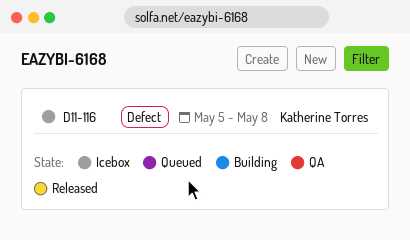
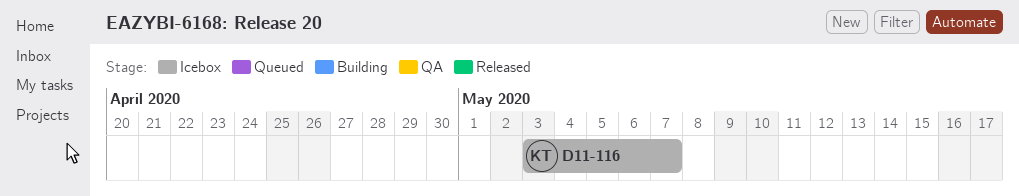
D11-116, start: May 5 -> May 3
D11-116, due: May 8 -> May 7

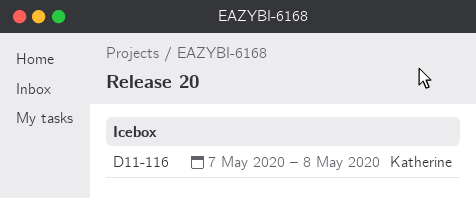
D11-116, start: May 3 -> May 7
D11-116, due: May 7 -> May 8

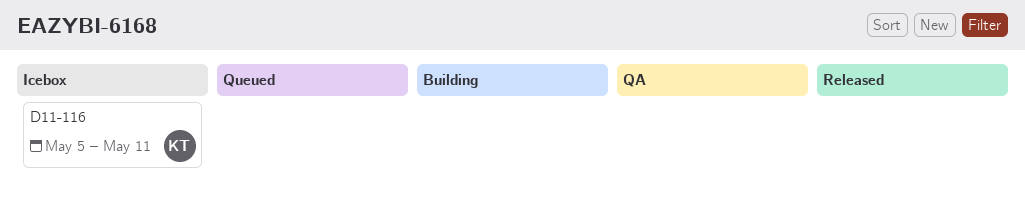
D11-116, start: May 7 -> May 5
D11-116, due: May 8 -> May 11

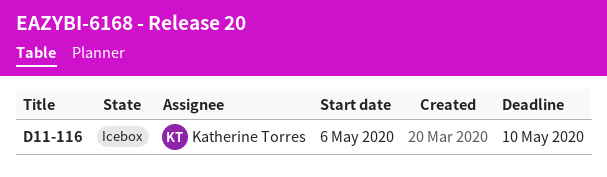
D11-116, start: May 5 -> May 6
D11-116, due: May 11 -> May 10

